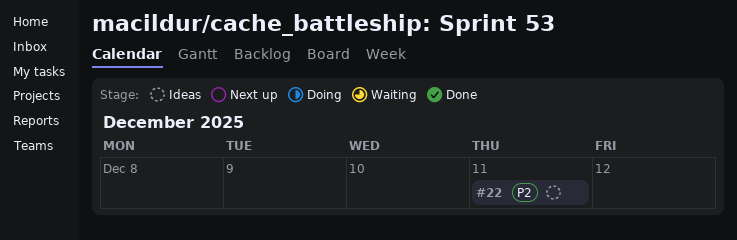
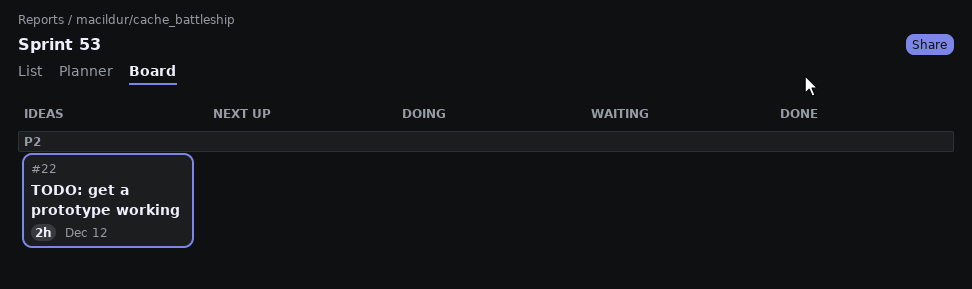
#22, due: Dec 11 -> Dec 12

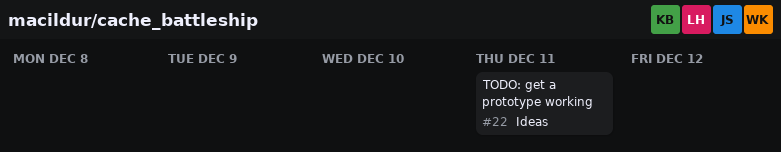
#22, due: Dec 12 -> Dec 11

